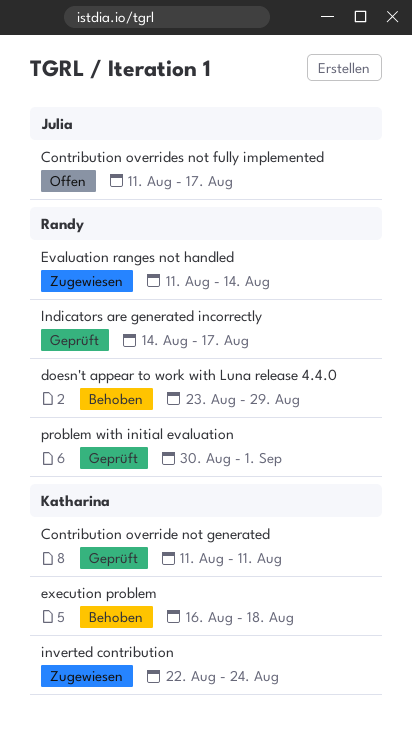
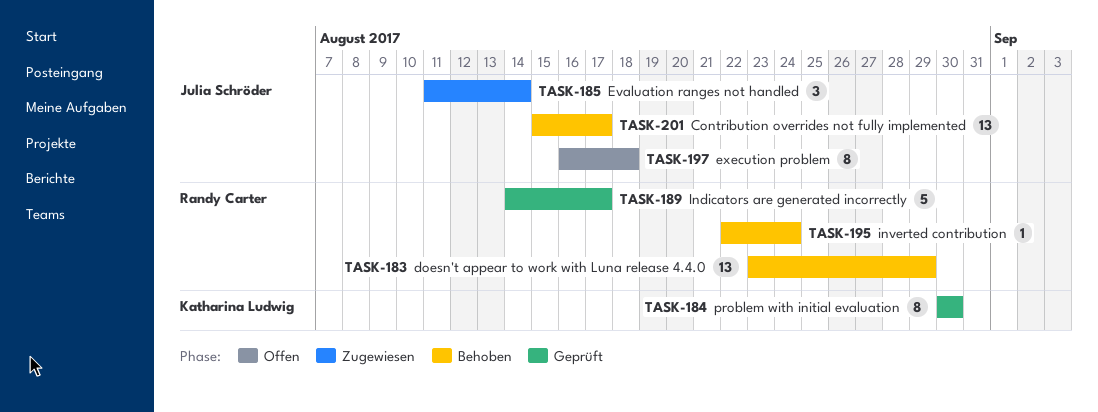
Contribution override not generated: present -> none
Contribution overrides not fully implemented, status: Offen -> Behoben
Contribution overrides not fully implemented, start: Aug 11 -> Aug 15
Evaluation ranges not handled, owner: Randy Carter -> Julia Schröder
execution problem, status: Behoben -> Offen
execution problem, owner: Katharina Ludwig -> Julia Schröder
inverted contribution, status: Zugewiesen -> Behoben
inverted contribution, owner: Katharina Ludwig -> Randy Carter
problem with initial evaluation, owner: Randy Carter -> Katharina Ludwig
problem with initial evaluation, due: Sep 1 -> Aug 30

